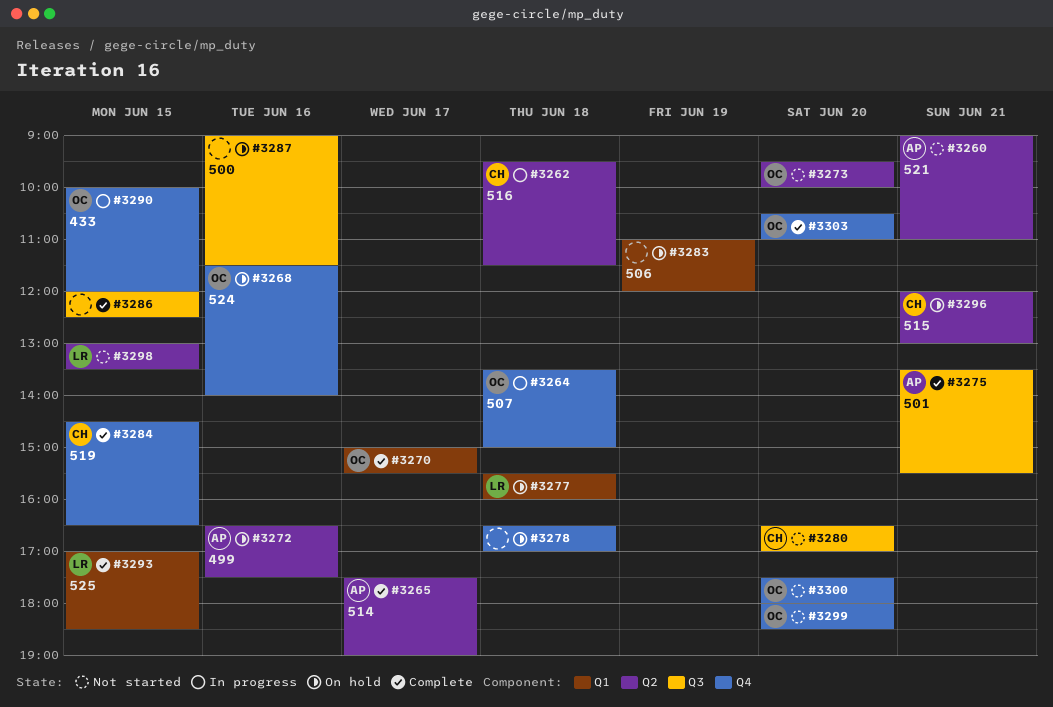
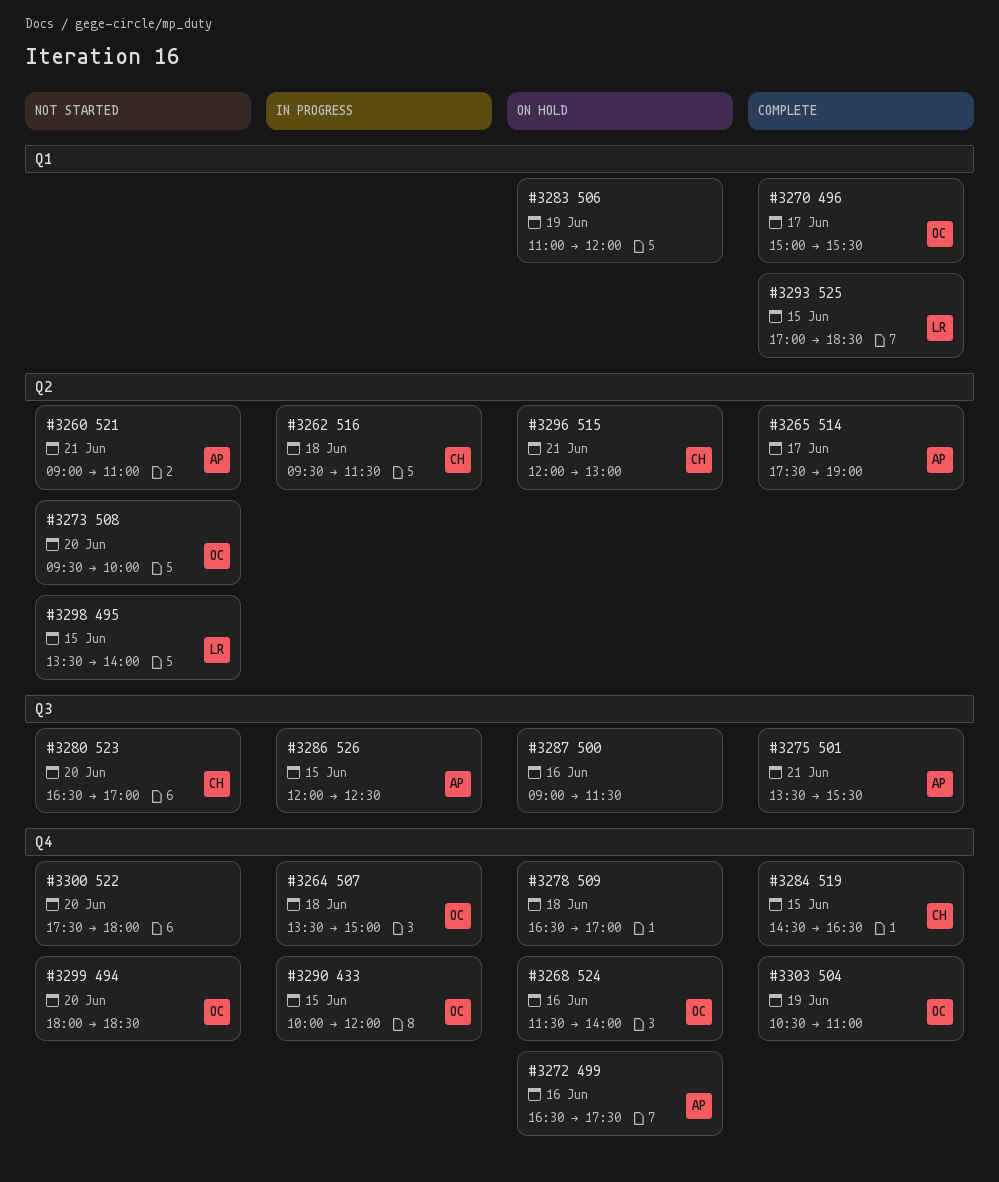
#3272, label: Q2 -> Q4
#3277: present -> none
#3286, status: Complete -> In progress
#3286, owner: none -> AP
#3298, begins: 13:00 -> 13:30
#3298, ends: 13:30 -> 14:00
#3300, owner: OC -> none
#3303, day: Jun 20 -> Jun 19

